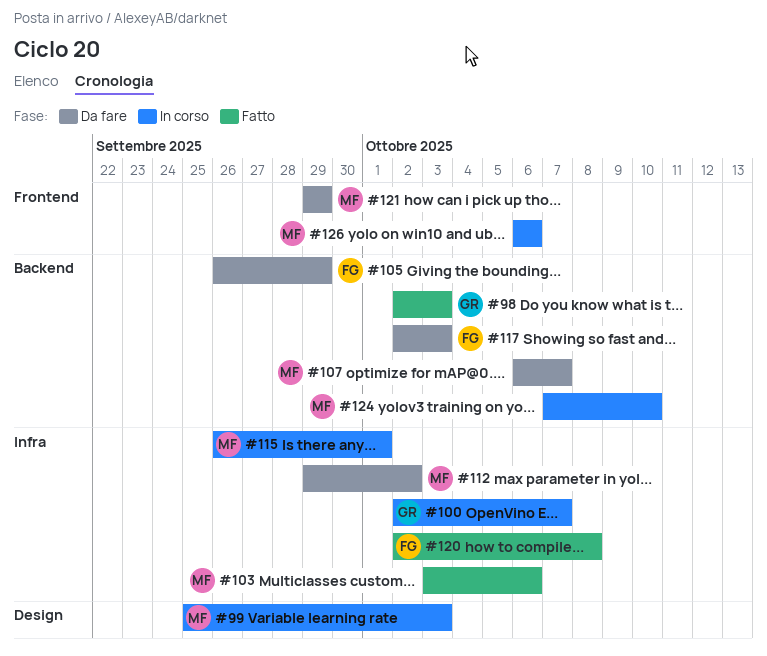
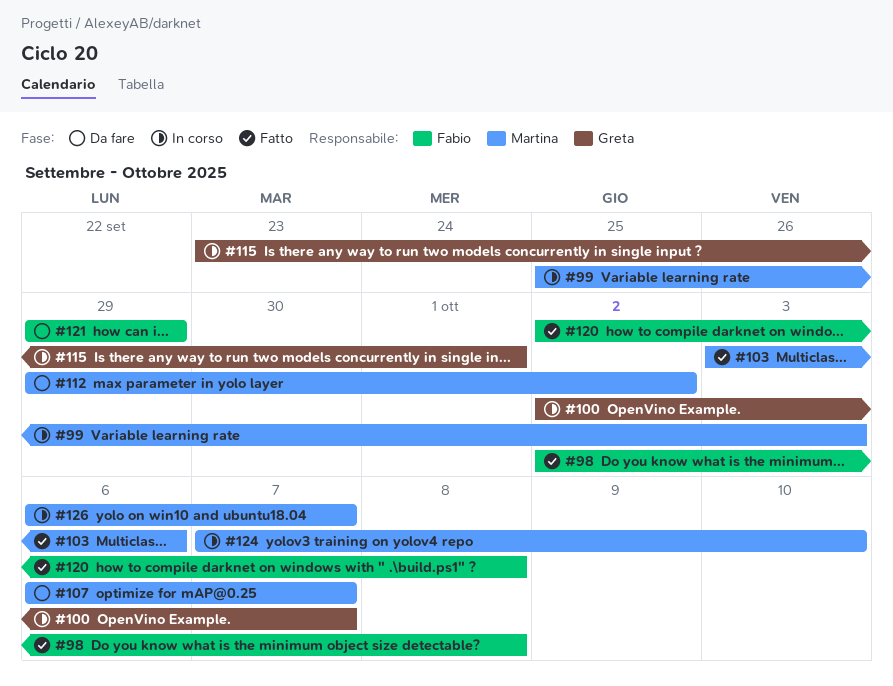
#98, owner: Greta -> Fabio
#98, due: Oct 3 -> Oct 8
#105: present -> none
#115, owner: Martina -> Greta
#115, start: Sep 26 -> Sep 23
#117: present -> none
#121, owner: Martina -> Fabio
#126, due: Oct 6 -> Oct 7

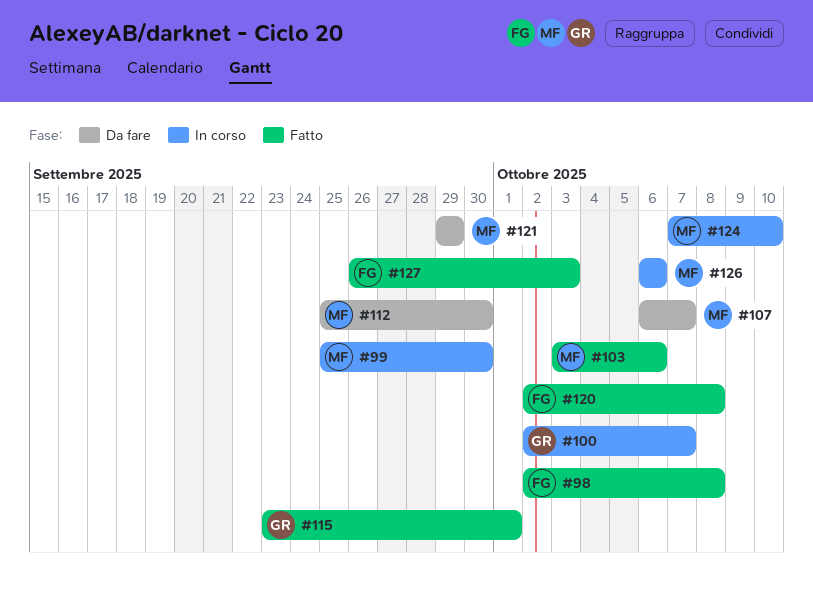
#99, due: Oct 3 -> Sep 30
#112, start: Sep 29 -> Sep 25
#112, due: Oct 2 -> Sep 30
#115, status: In corso -> Fatto
#121, owner: Fabio -> Martina
#126, due: Oct 7 -> Oct 6
#127: none -> present

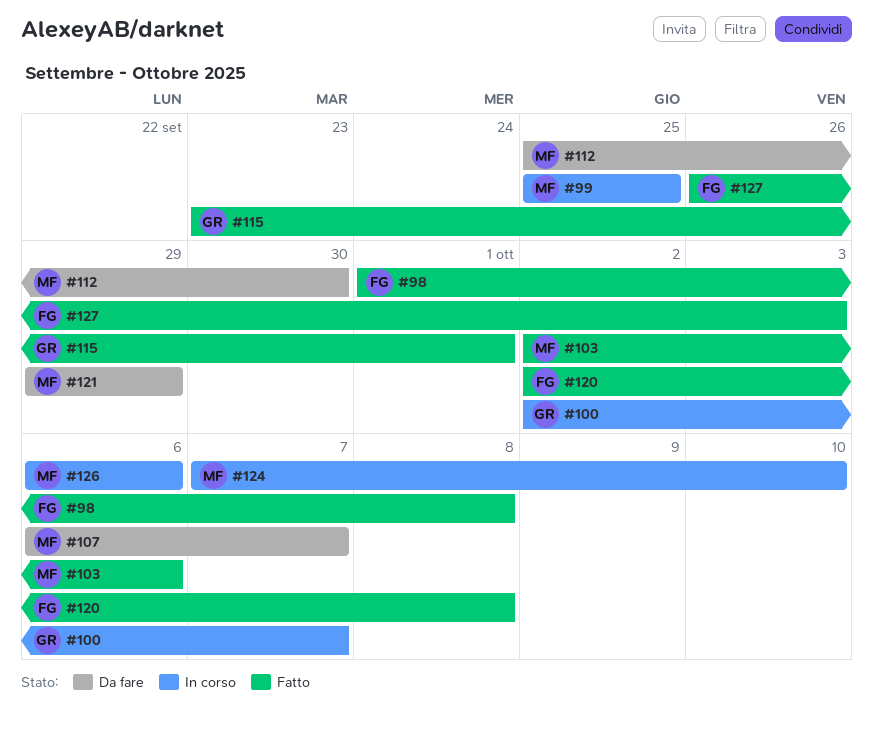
#98, start: Oct 2 -> Oct 1
#99, due: Sep 30 -> Sep 25
#103, start: Oct 3 -> Oct 2

